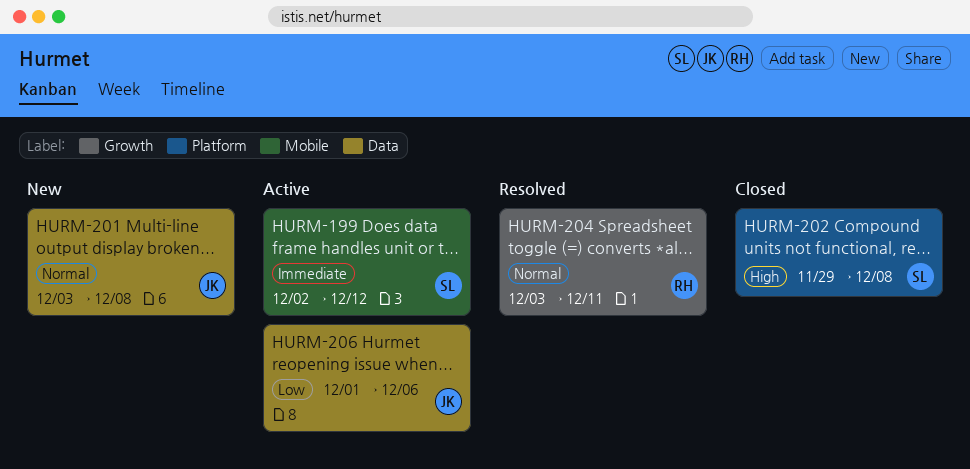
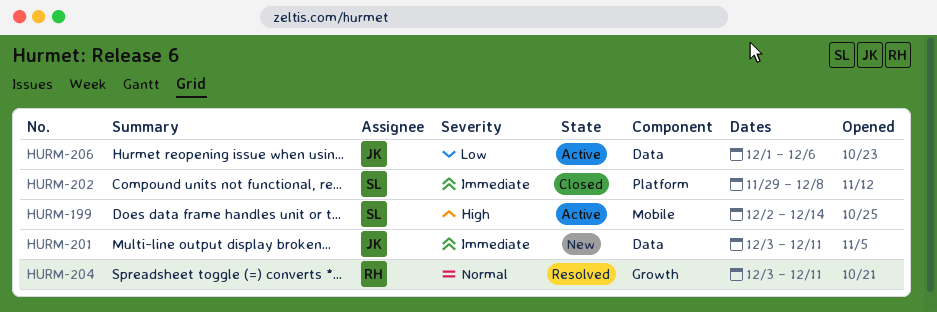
HURM-199, priority: Immediate -> High
HURM-199, due: Dec 12 -> Dec 14
HURM-201, priority: Normal -> Immediate
HURM-201, due: Dec 8 -> Dec 11
HURM-202, priority: High -> Immediate

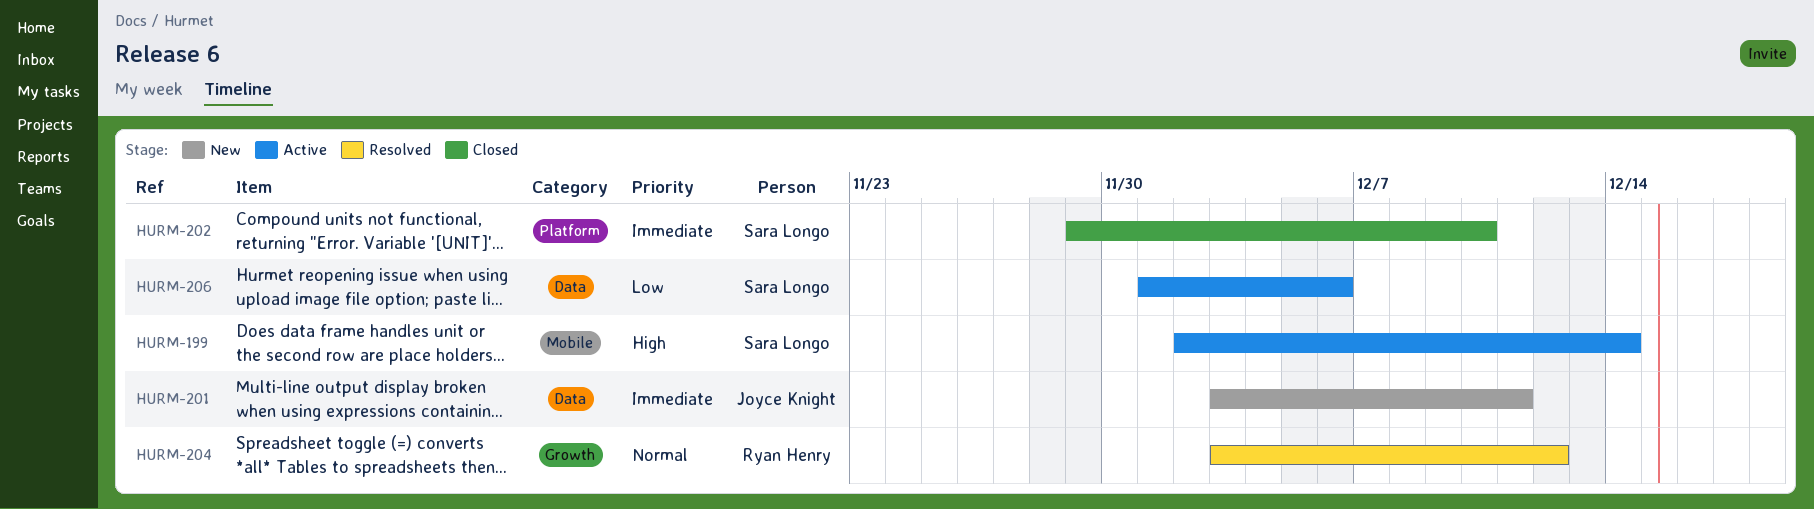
HURM-202, due: Dec 8 -> Dec 10
HURM-204, due: Dec 11 -> Dec 12
HURM-206, owner: Joyce Knight -> Sara Longo

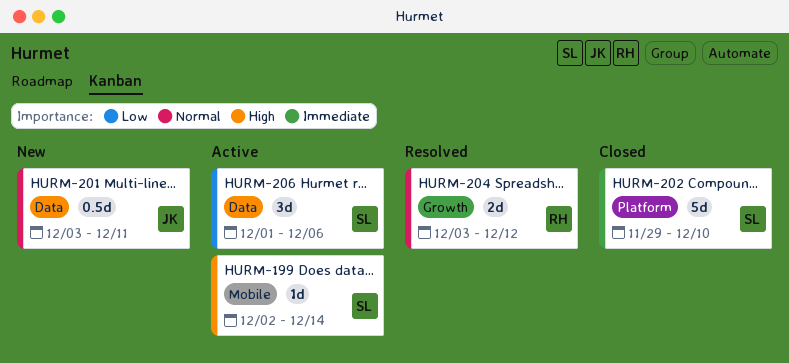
HURM-201, priority: Immediate -> Normal

